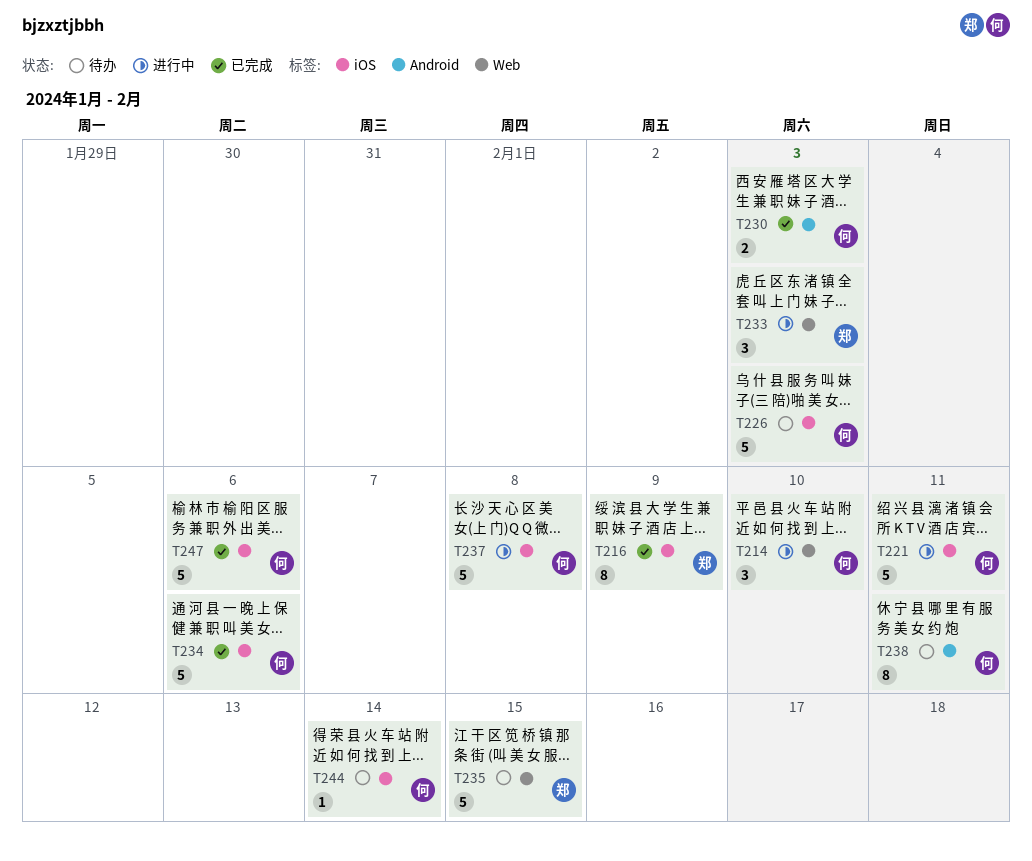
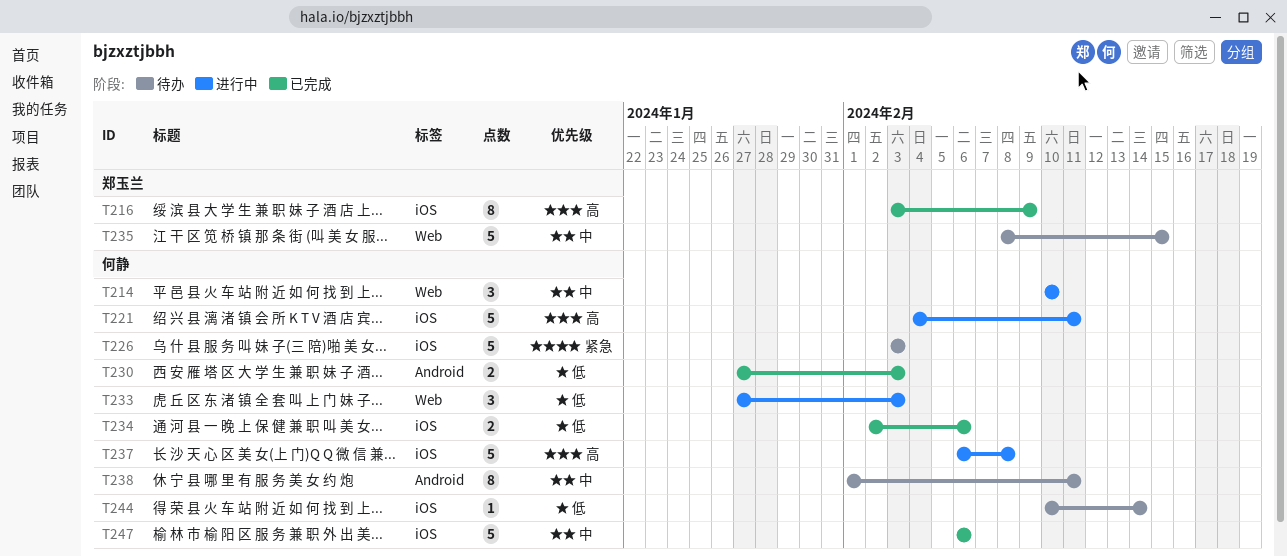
T233, owner: 郑玉兰 -> 何静
T234, estimate: 5 -> 2

